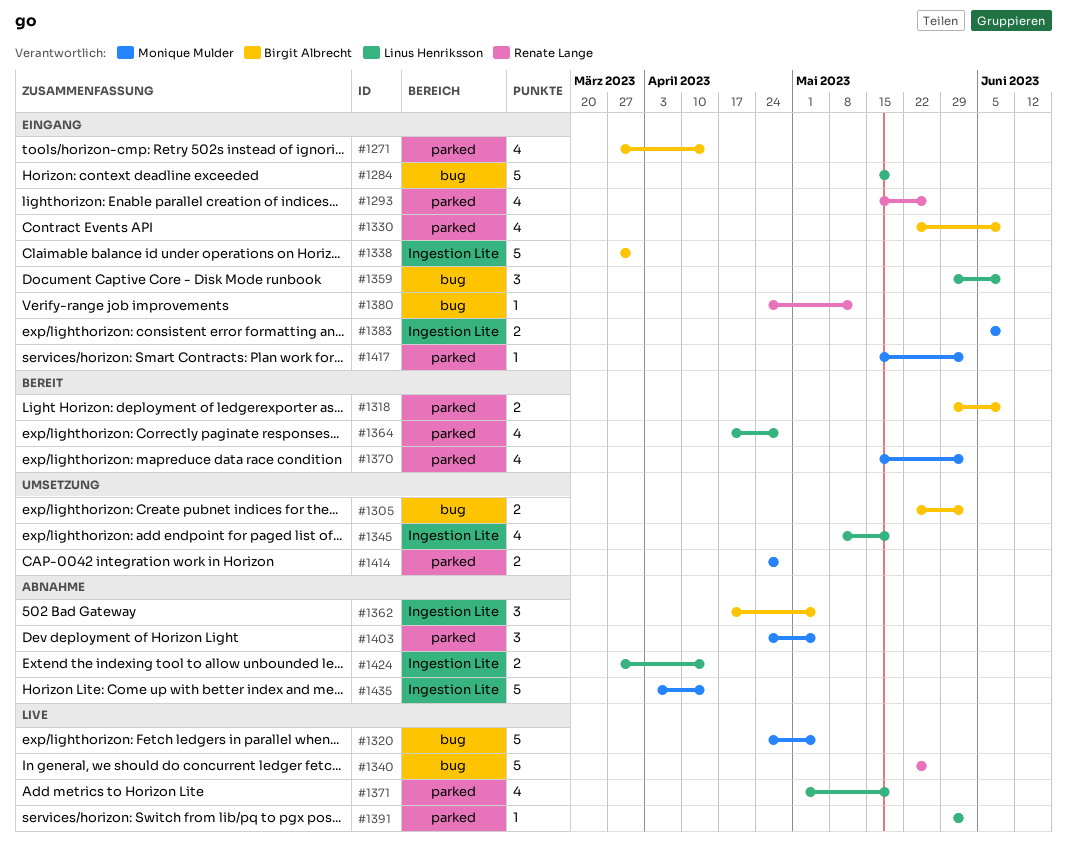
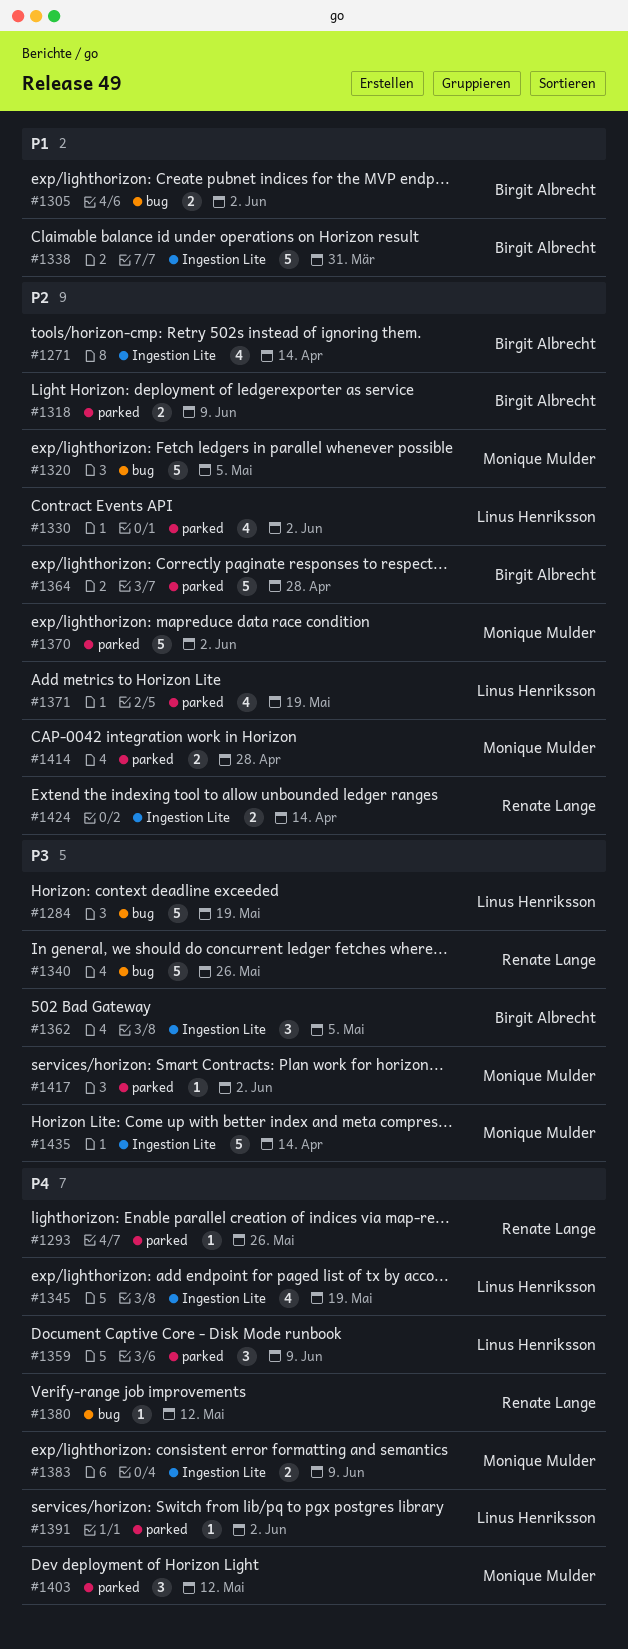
#1271, label: parked -> Ingestion Lite
#1293, estimate: 4 -> 1
#1330, owner: Birgit Albrecht -> Linus Henriksson
#1330, due: Jun 9 -> Jun 2
#1359, label: bug -> parked
#1364, owner: Linus Henriksson -> Birgit Albrecht
#1364, estimate: 4 -> 5
#1370, estimate: 4 -> 5
#1403, due: May 5 -> May 12
#1424, owner: Linus Henriksson -> Renate Lange

